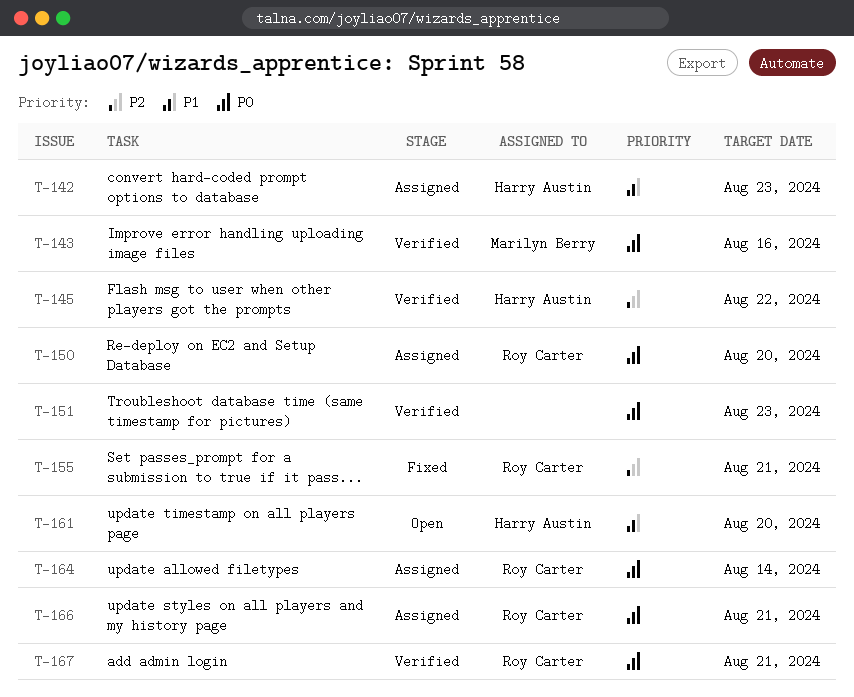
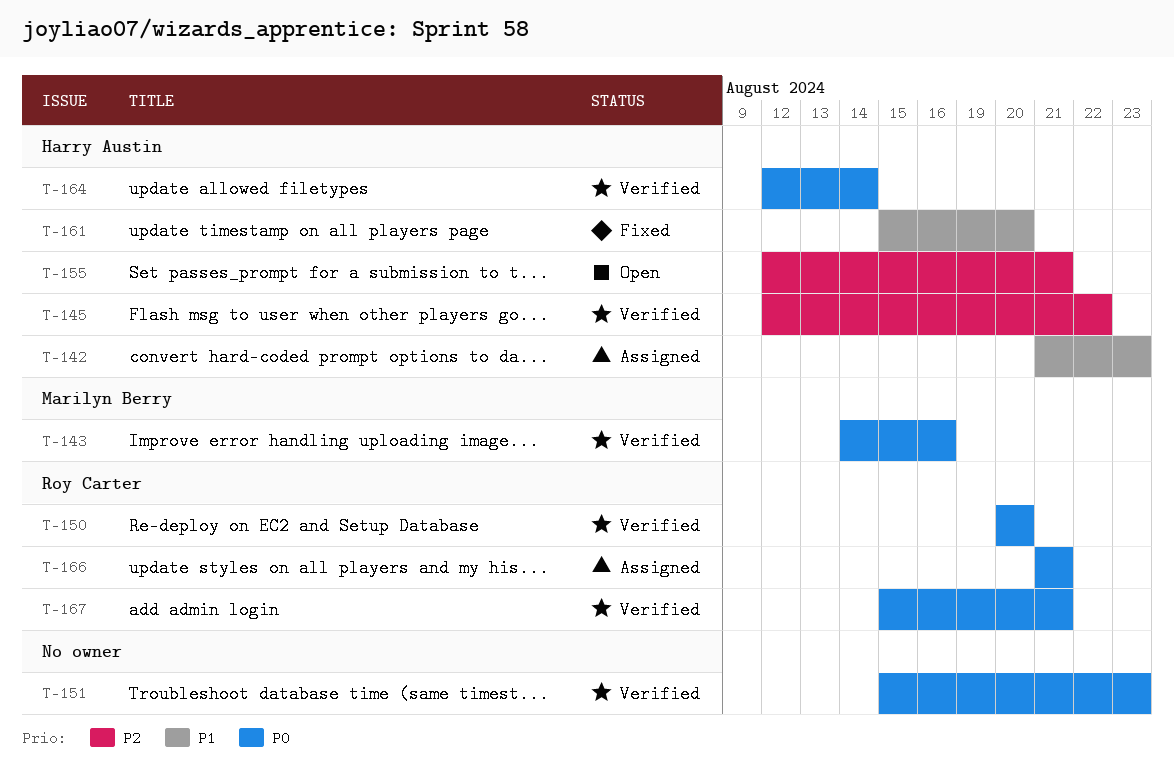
T-150, status: Assigned -> Verified
T-155, status: Fixed -> Open
T-155, owner: Roy Carter -> Harry Austin
T-161, status: Open -> Fixed
T-164, status: Assigned -> Verified
T-164, owner: Roy Carter -> Harry Austin

